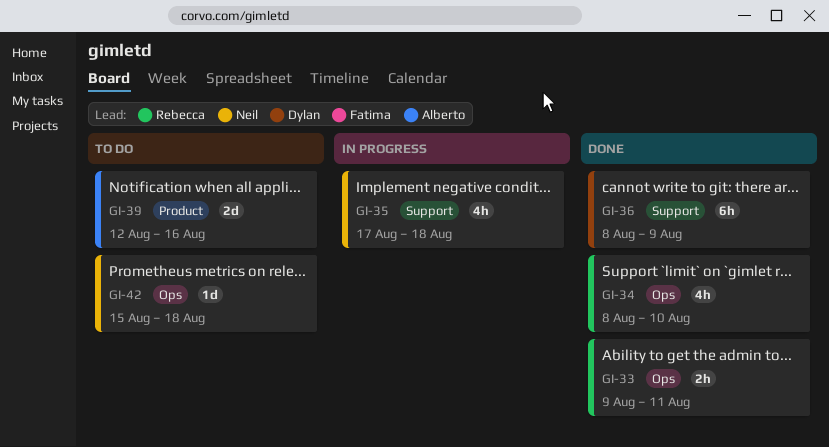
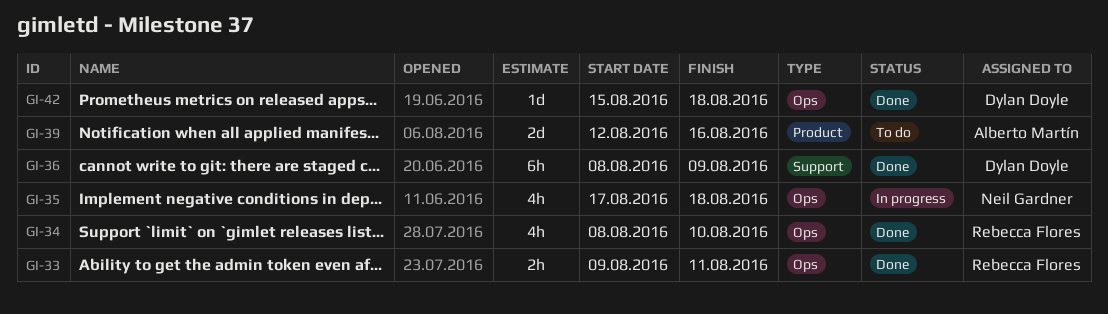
GI-35, label: Support -> Ops
GI-42, status: To do -> Done
GI-42, owner: Neil Gardner -> Dylan Doyle

